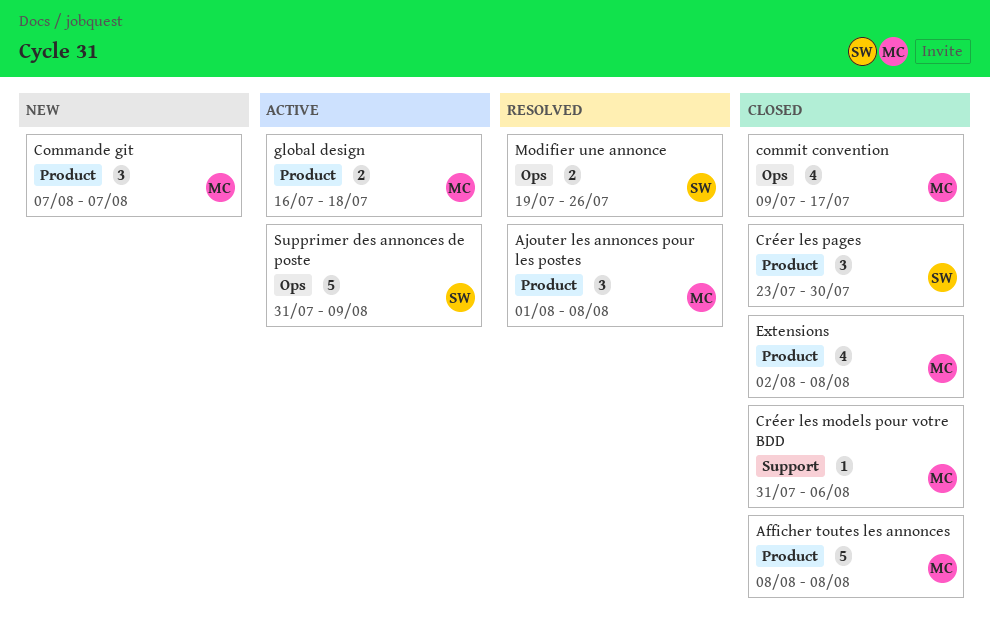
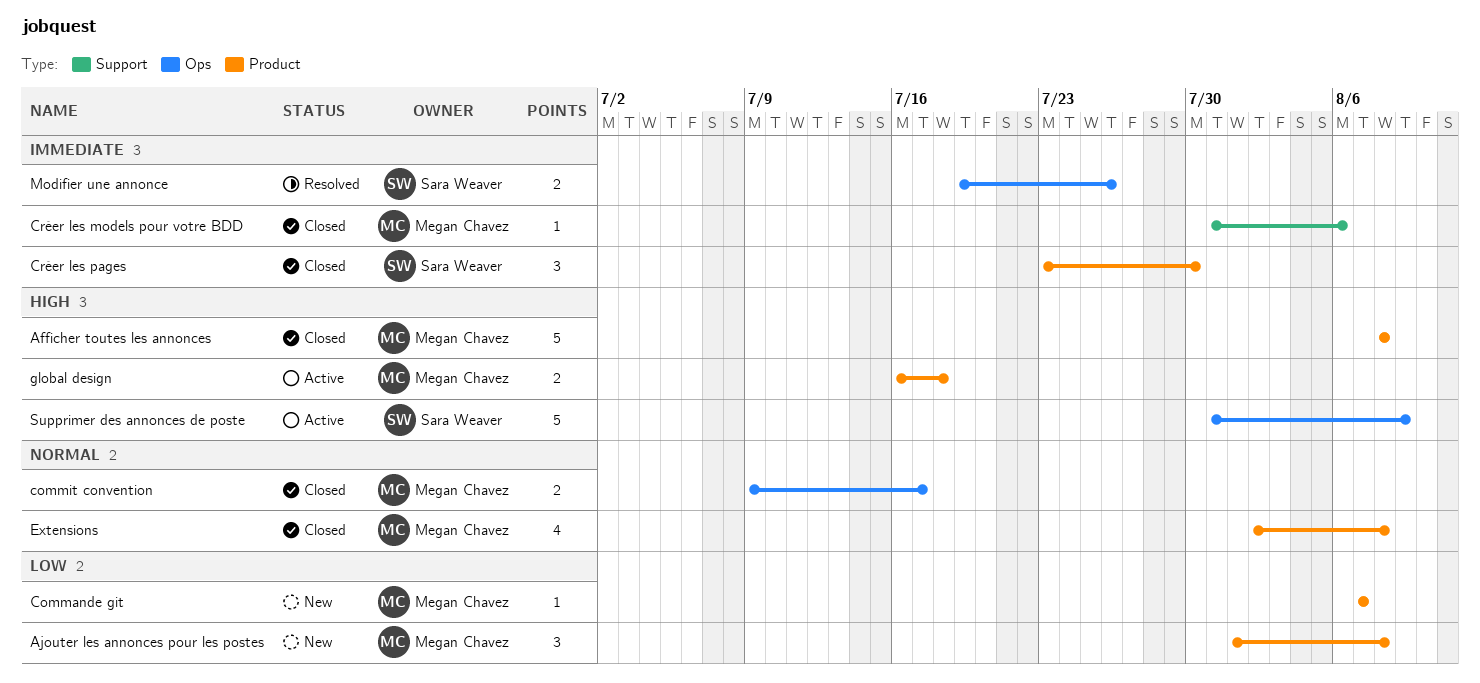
Ajouter les annonces pour les postes, status: Resolved -> New
Commande git, estimate: 3 -> 1
commit convention, estimate: 4 -> 2

